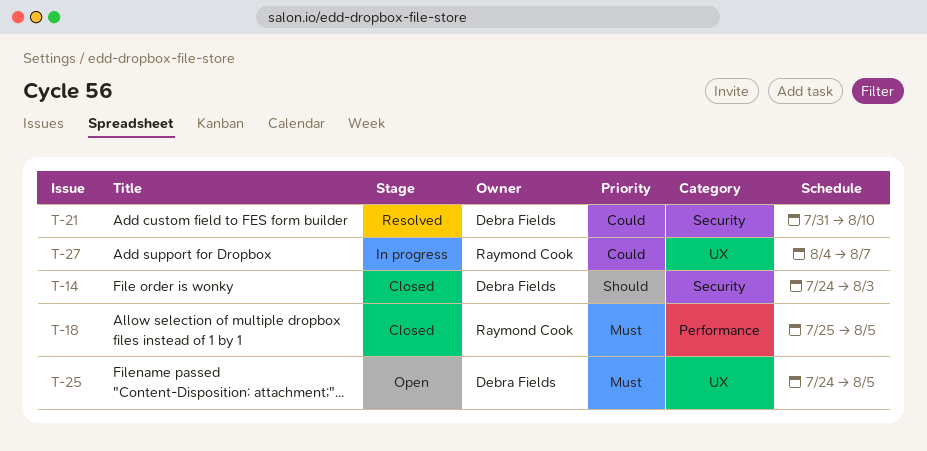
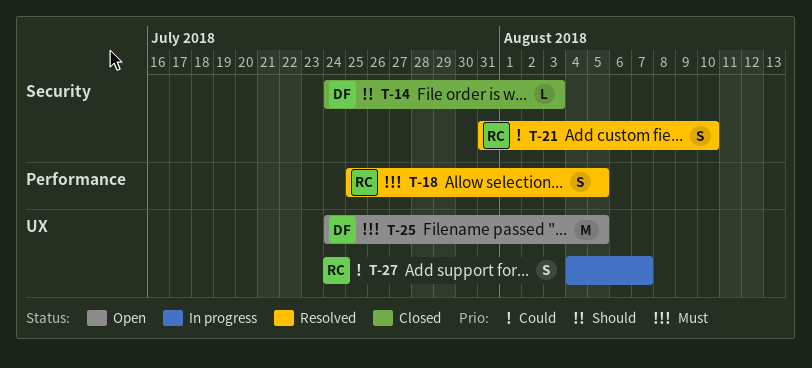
T-18, status: Closed -> Resolved
T-21, owner: Debra Fields -> Raymond Cook

